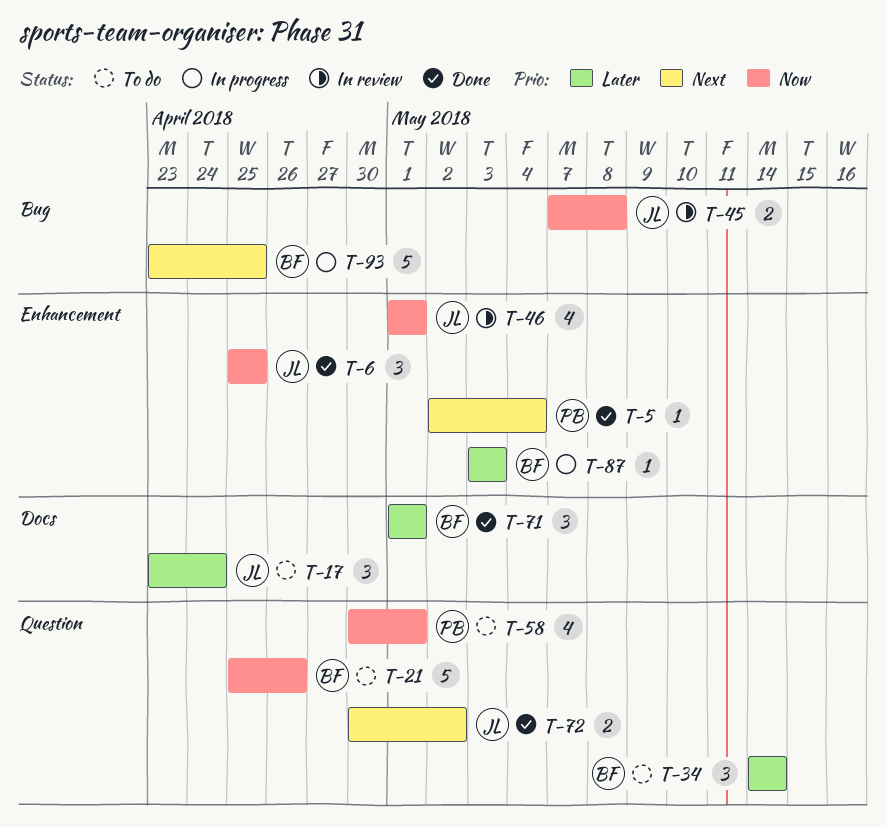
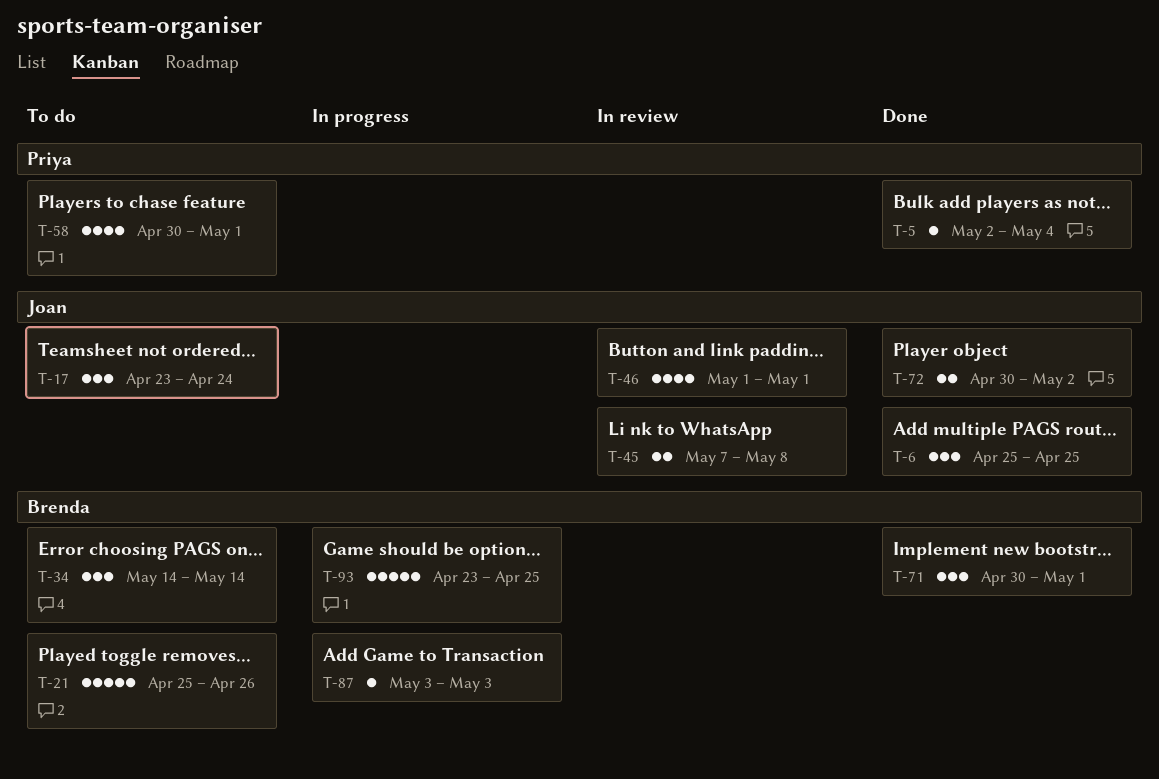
T-71, start: May 1 -> Apr 30

